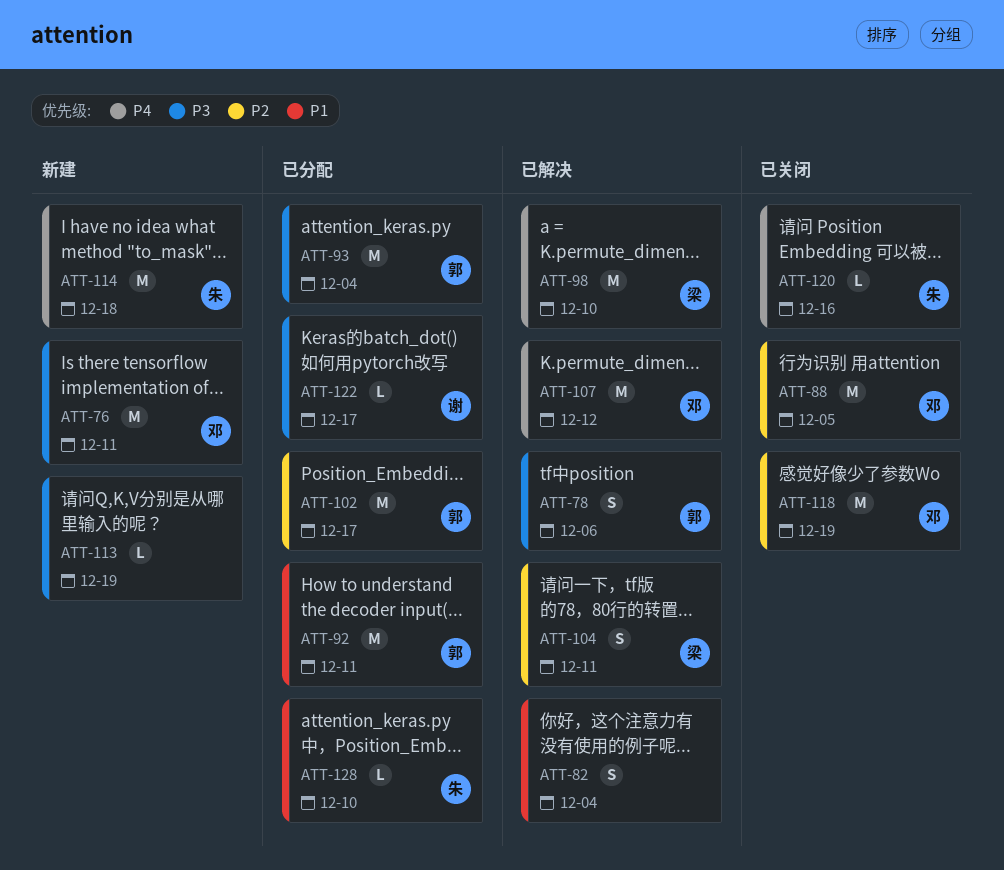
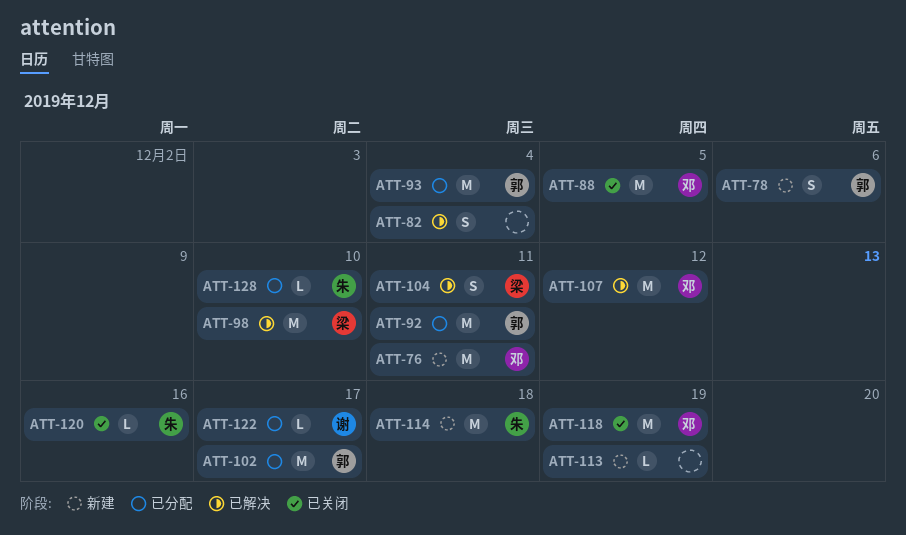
ATT-78, status: 已解决 -> 新建

